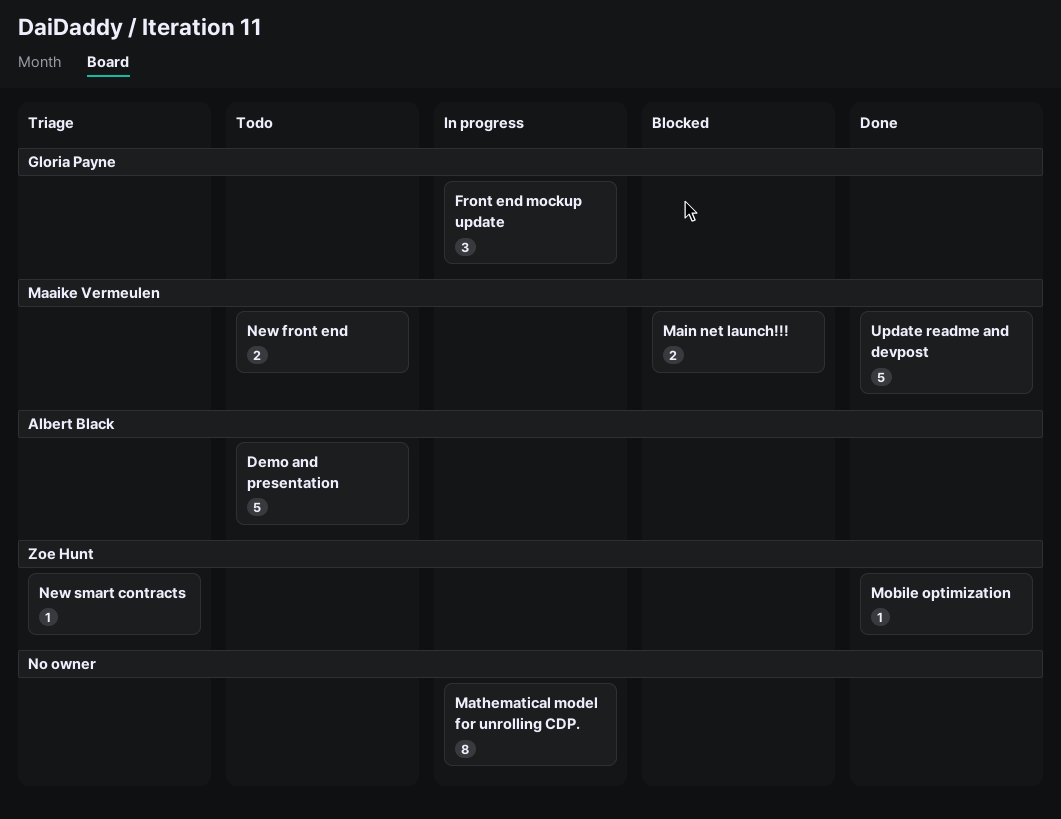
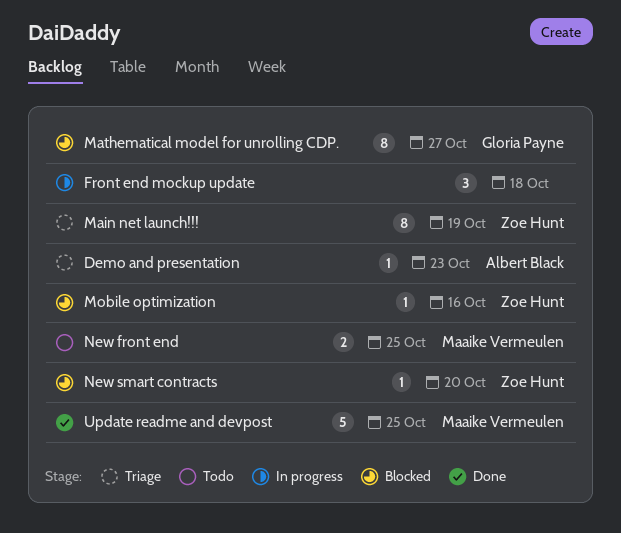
Demo and presentation, status: Todo -> Triage
Demo and presentation, estimate: 5 -> 1
Front end mockup update, owner: Gloria Payne -> none
Main net launch!!!, status: Blocked -> Triage
Main net launch!!!, owner: Maaike Vermeulen -> Zoe Hunt
Main net launch!!!, estimate: 2 -> 8
Mathematical model for unrolling CDP., status: In progress -> Blocked
Mathematical model for unrolling CDP., owner: none -> Gloria Payne
Mobile optimization, status: Done -> Blocked
New smart contracts, status: Triage -> Blocked

